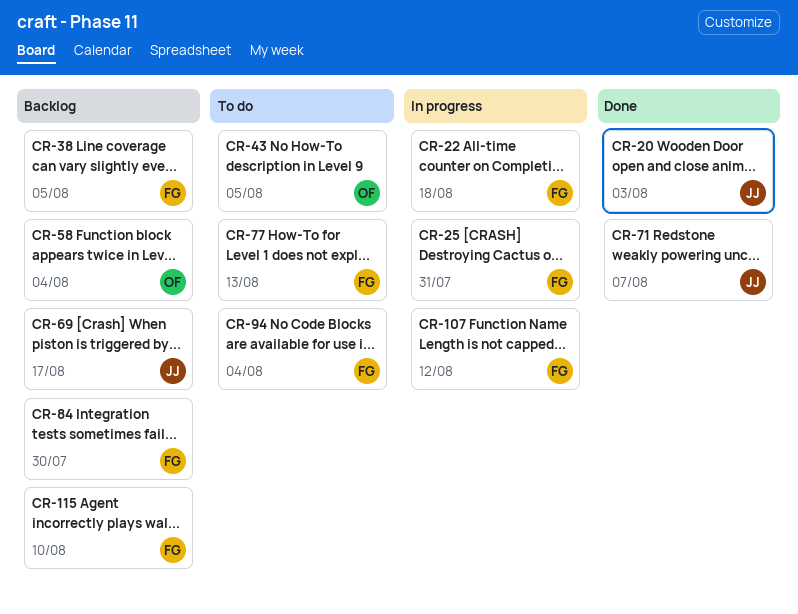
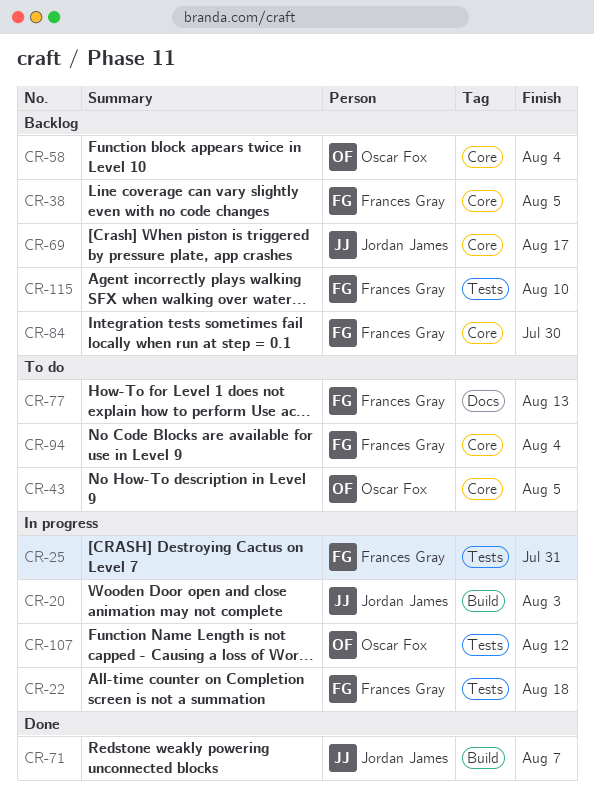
CR-20, status: Done -> In progress
CR-107, owner: Frances Gray -> Oscar Fox

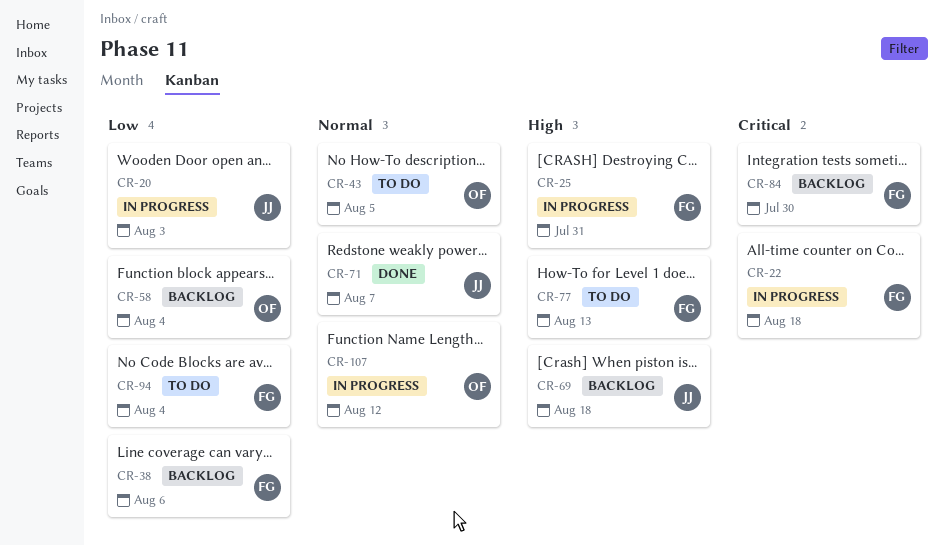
CR-38, due: Aug 5 -> Aug 6
CR-69, due: Aug 17 -> Aug 18
CR-115: present -> none

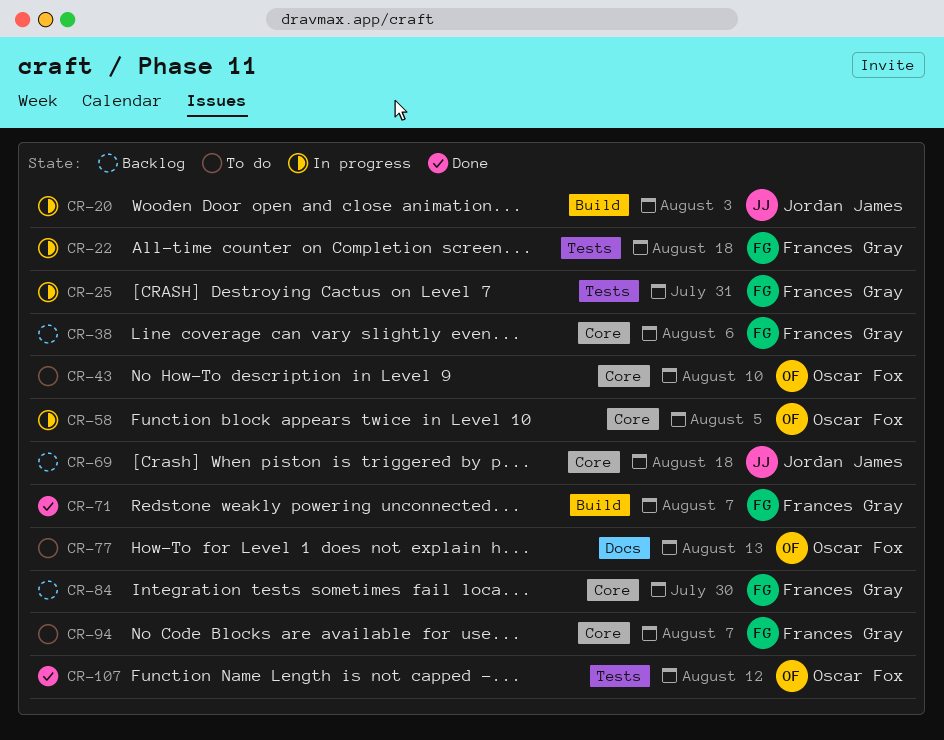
CR-43, due: Aug 5 -> Aug 10
CR-58, status: Backlog -> In progress
CR-58, due: Aug 4 -> Aug 5
CR-71, owner: Jordan James -> Frances Gray
CR-77, owner: Frances Gray -> Oscar Fox
CR-94, due: Aug 4 -> Aug 7
CR-107, status: In progress -> Done

